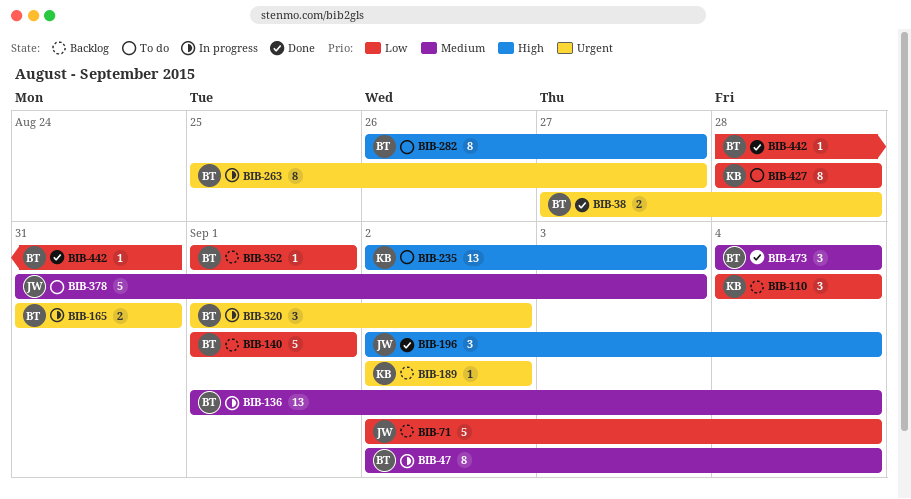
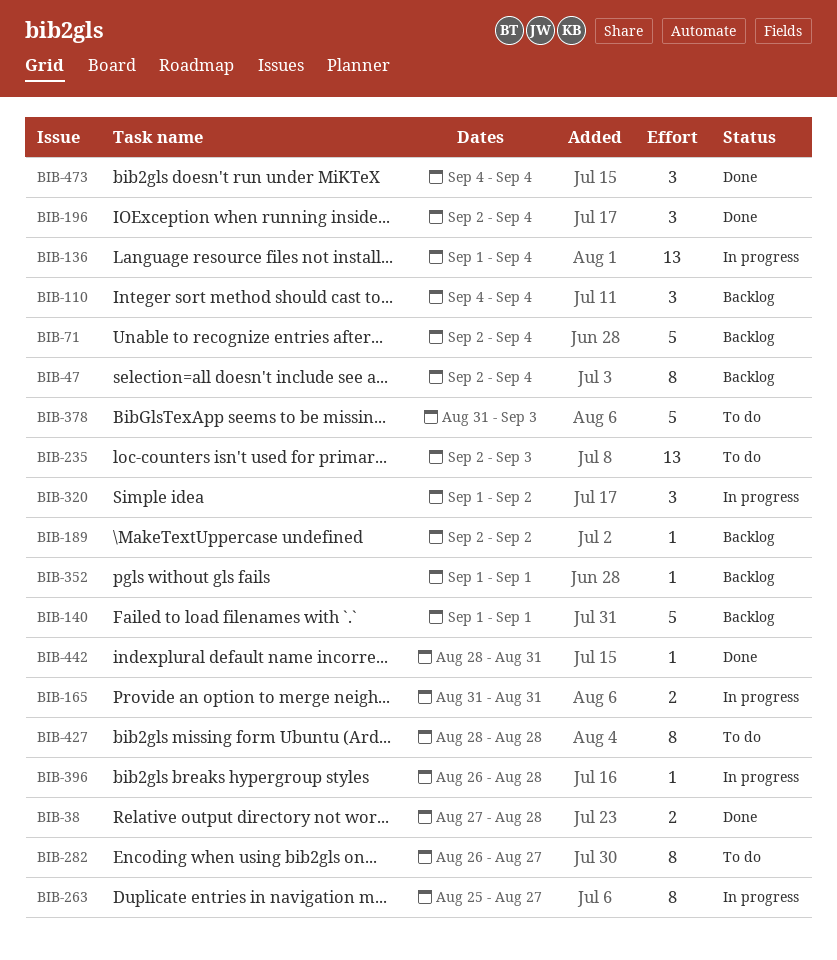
BIB-47, status: In progress -> Backlog
BIB-396: none -> present

